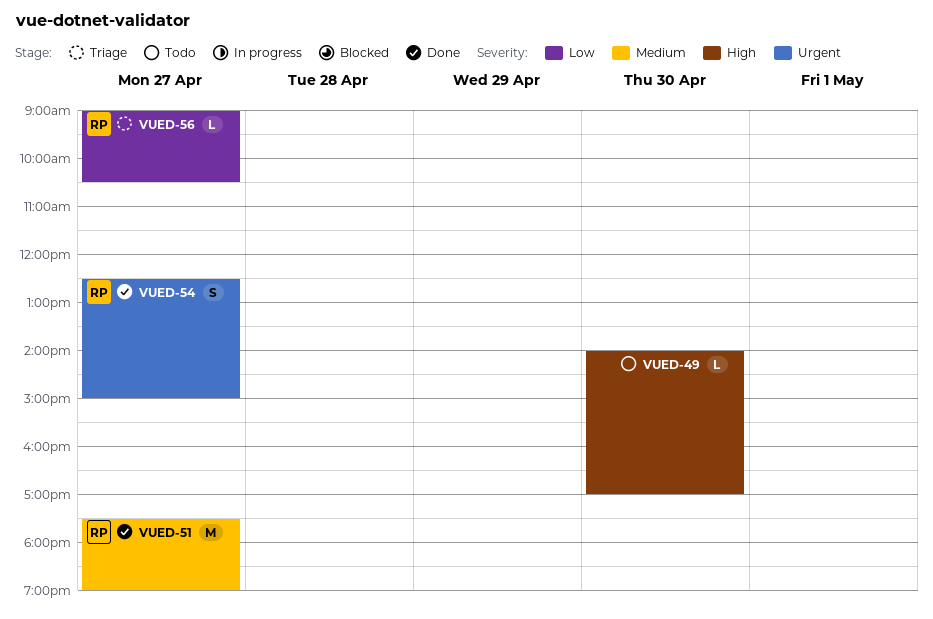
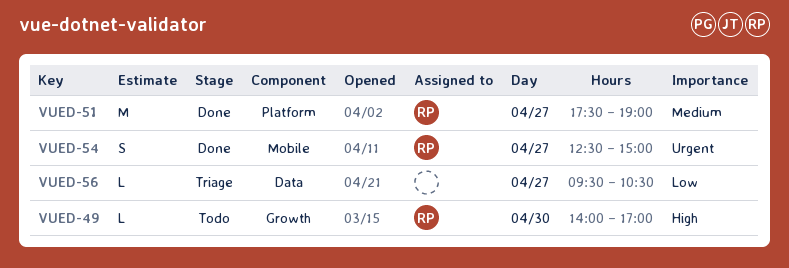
VUED-49, owner: none -> RP
VUED-56, owner: RP -> none
VUED-56, begins: 09:00 -> 09:30

